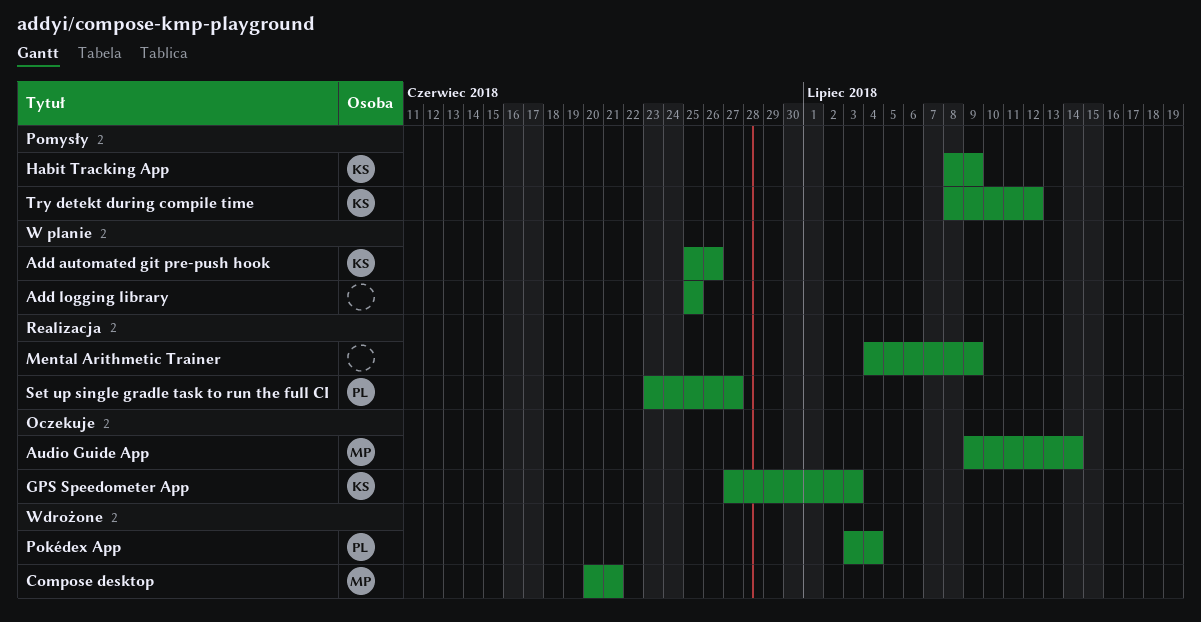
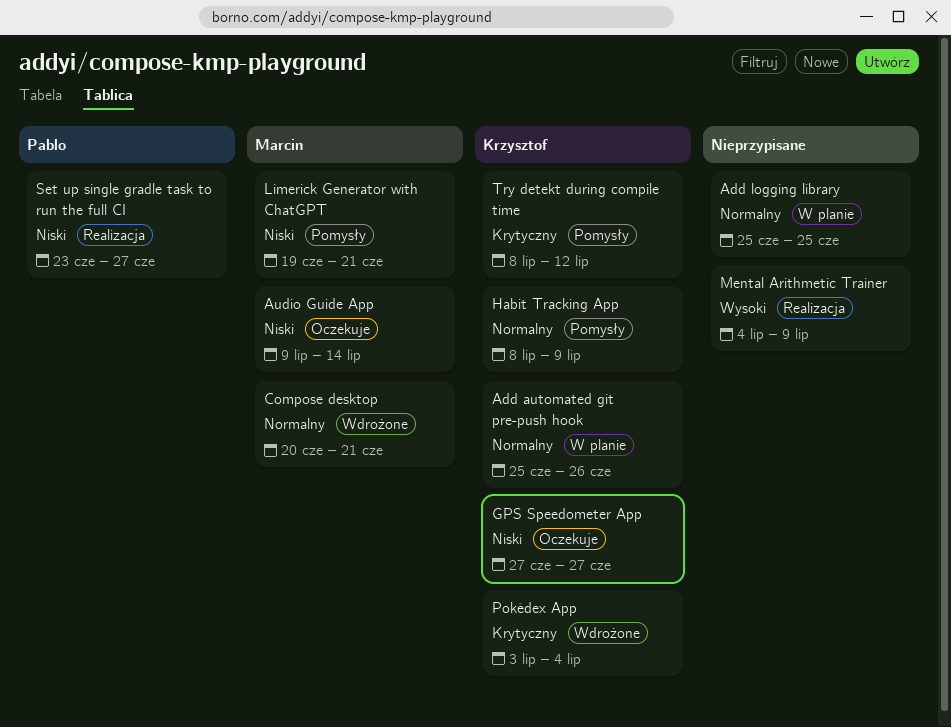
GPS Speedometer App, due: Jul 3 -> Jun 27
Limerick Generator with ChatGPT: none -> present
Pokédex App, owner: Pablo -> Krzysztof

